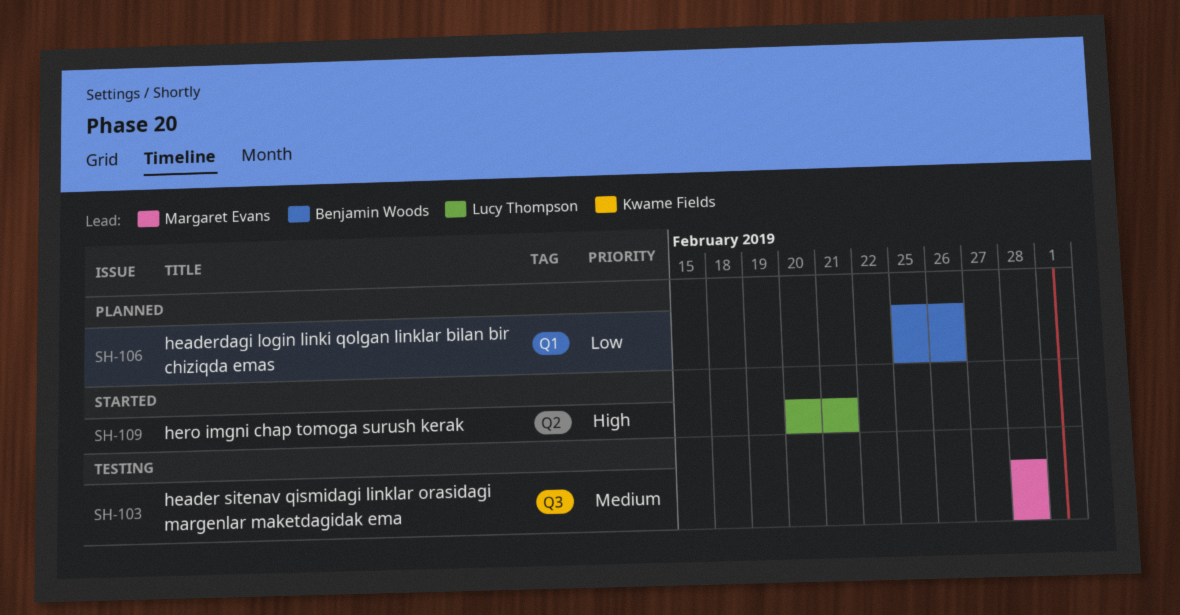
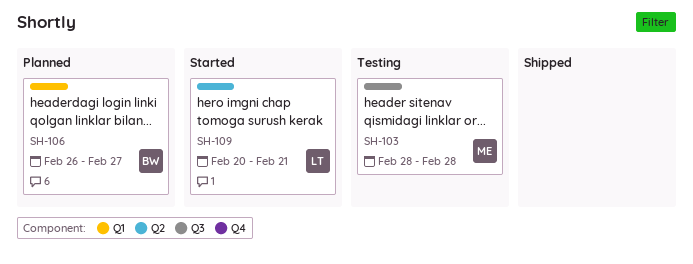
SH-106, start: Feb 25 -> Feb 26
SH-106, due: Feb 26 -> Feb 27

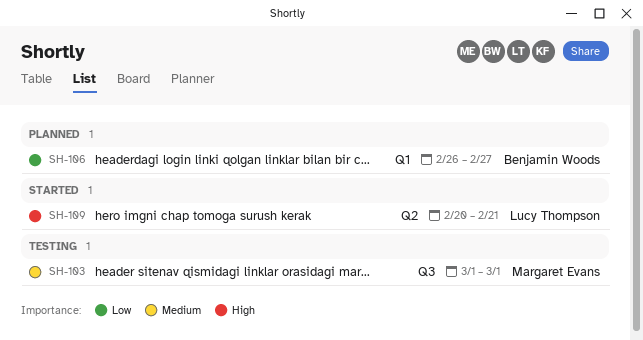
SH-103, start: Feb 28 -> Mar 1
SH-103, due: Feb 28 -> Mar 1

